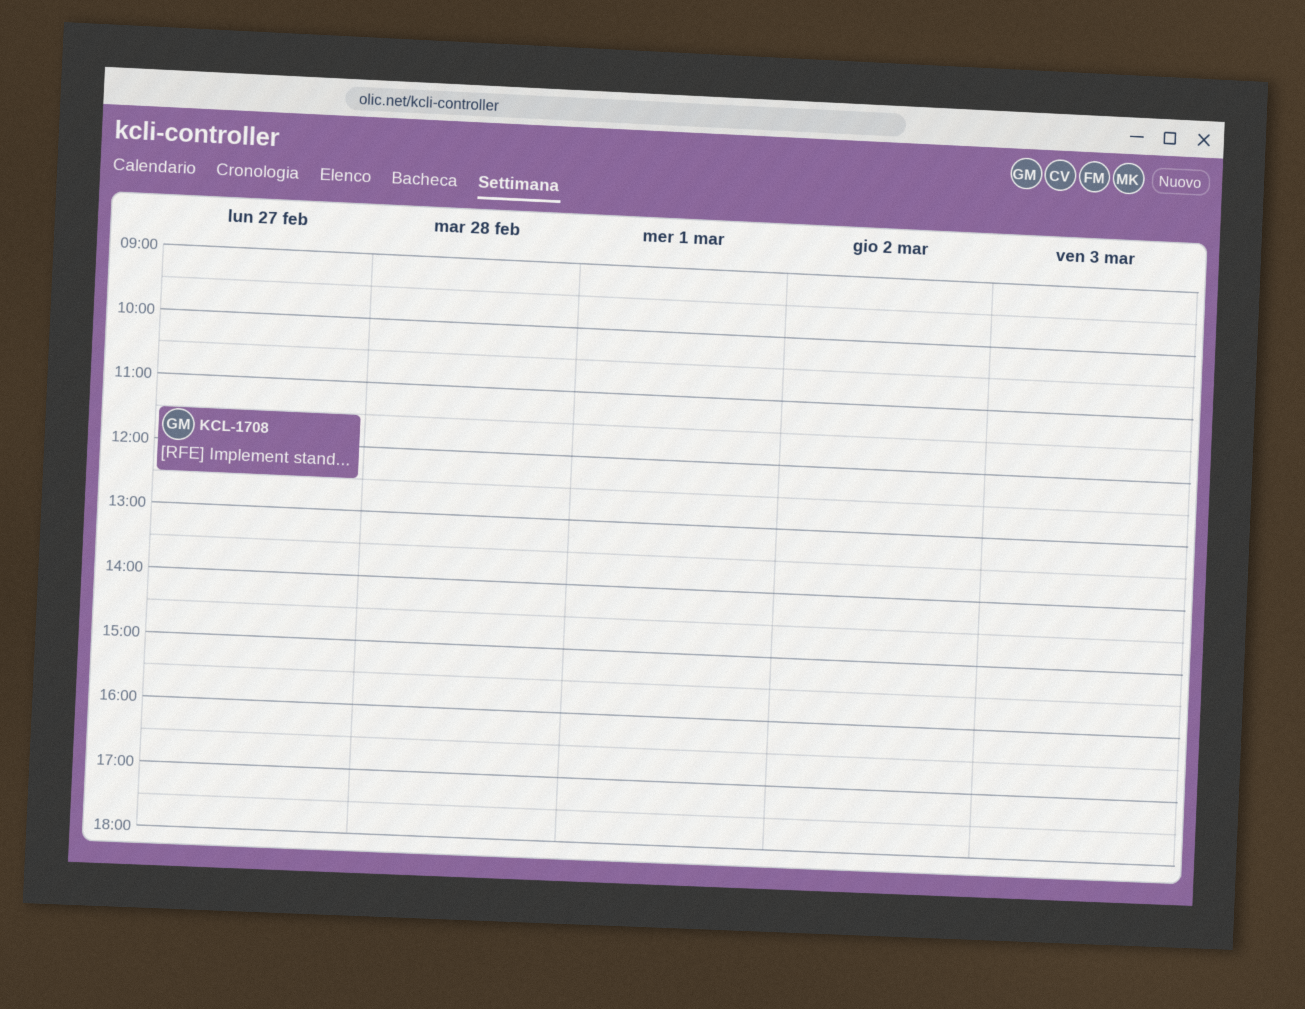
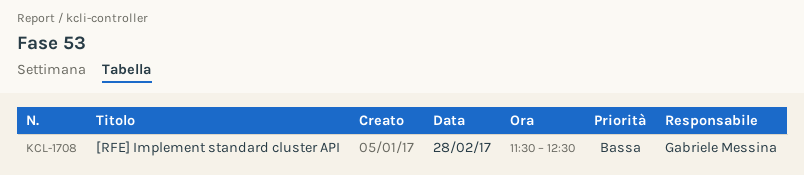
KCL-1708, day: Feb 27 -> Feb 28

